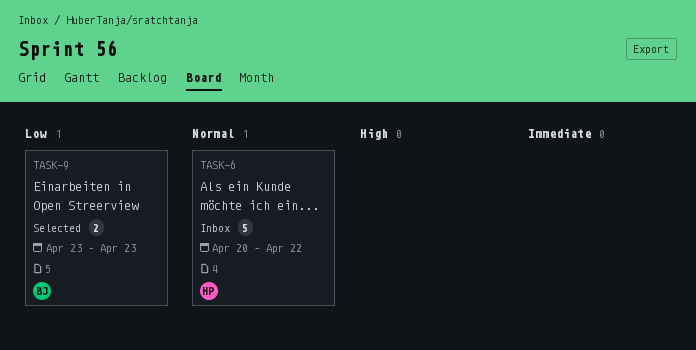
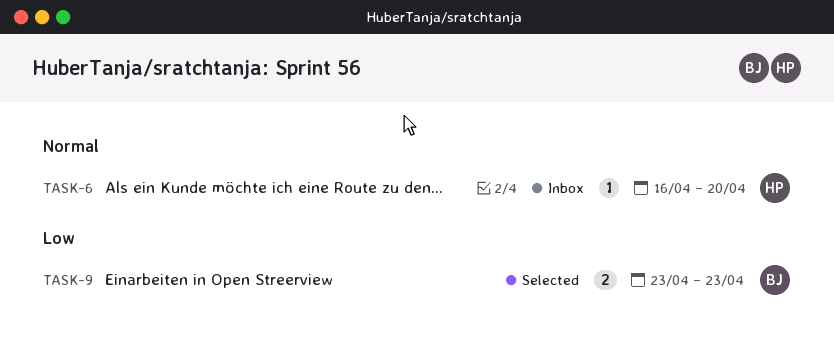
TASK-6, estimate: 5 -> 1
TASK-6, start: Apr 20 -> Apr 16
TASK-6, due: Apr 22 -> Apr 20

